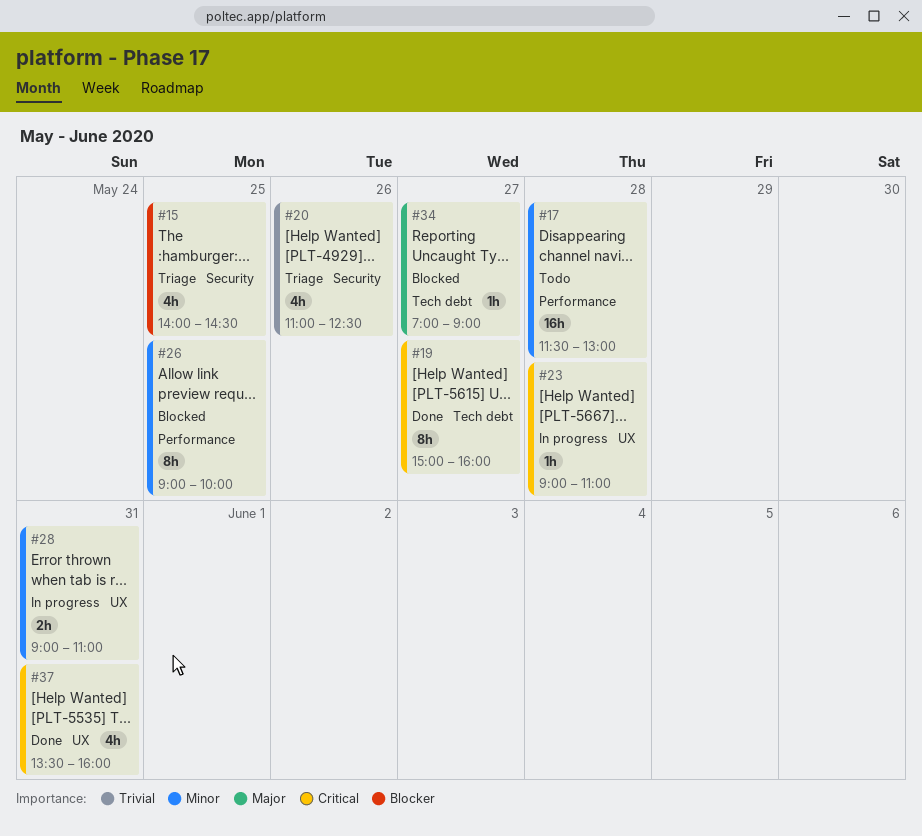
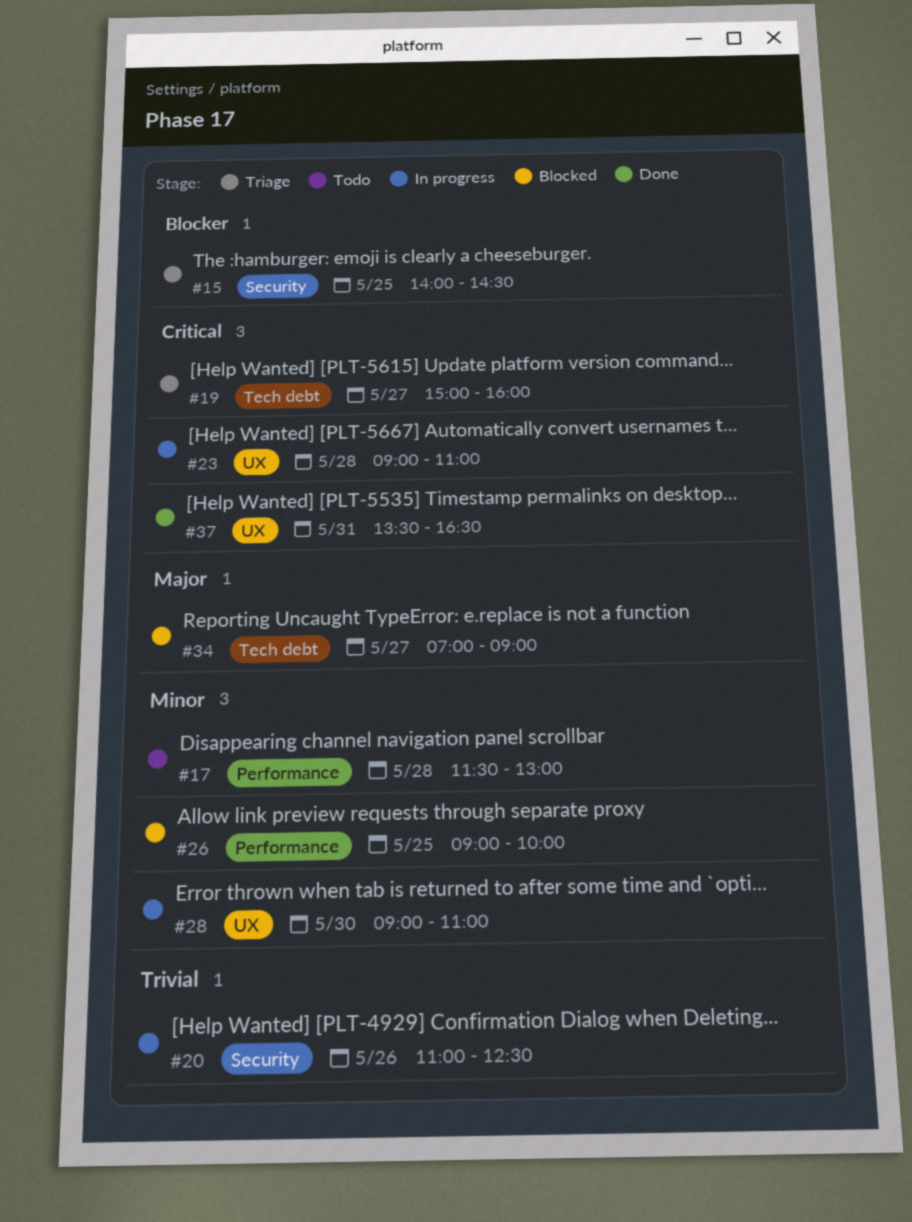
#19, status: Done -> Triage
#20, status: Triage -> In progress
#28, day: May 31 -> May 30
#37, ends: 16:00 -> 16:30

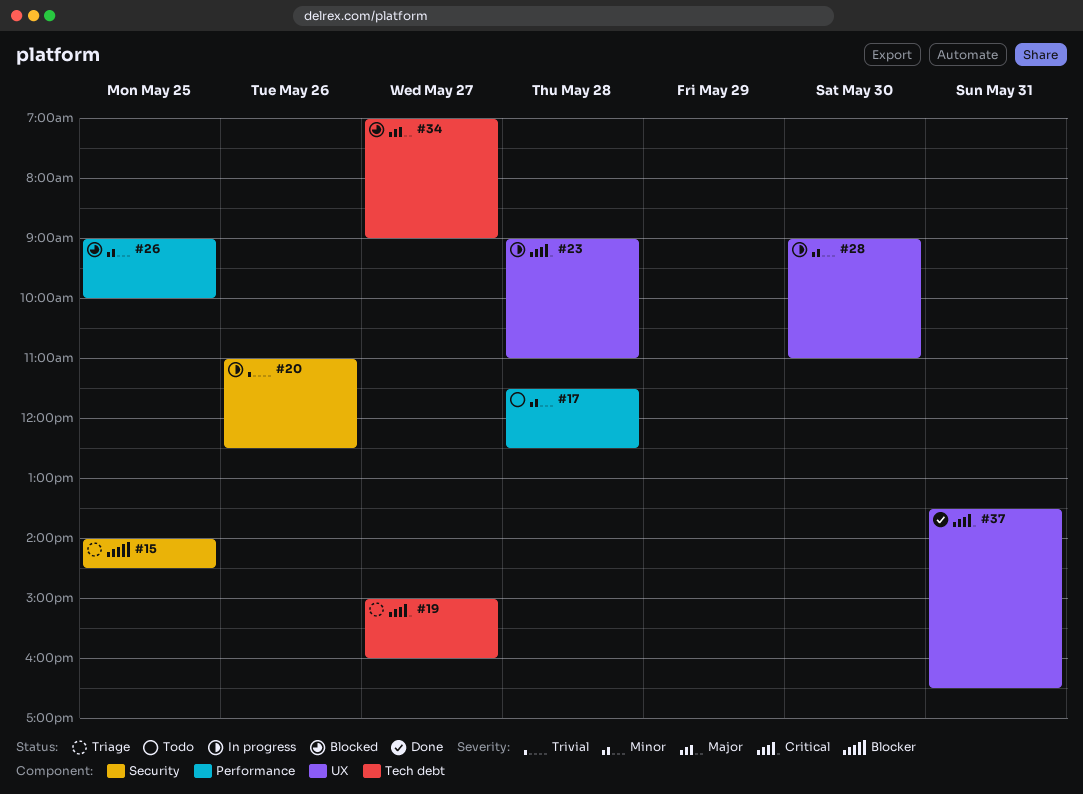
#17, ends: 13:00 -> 12:30

